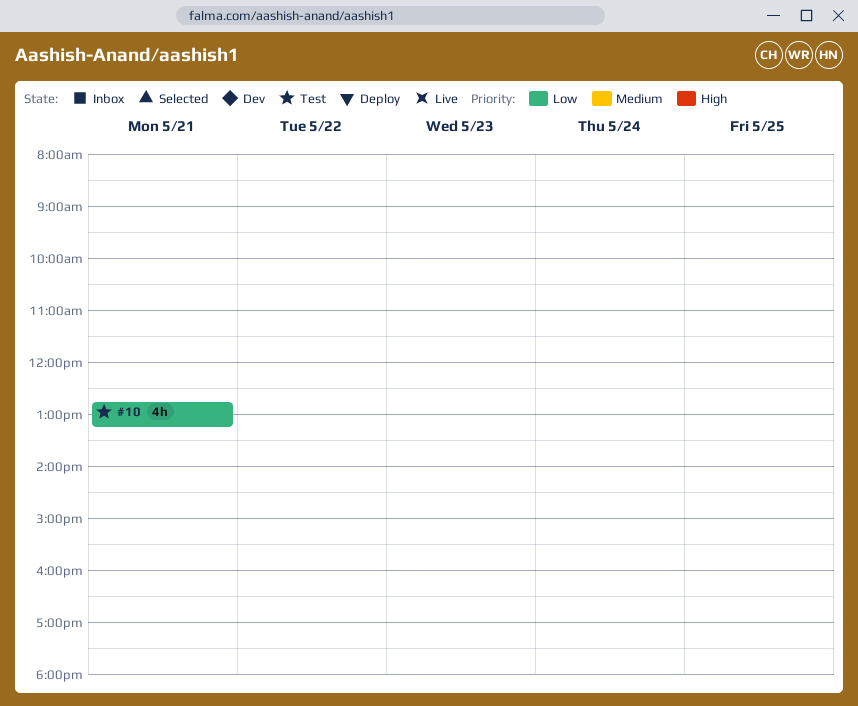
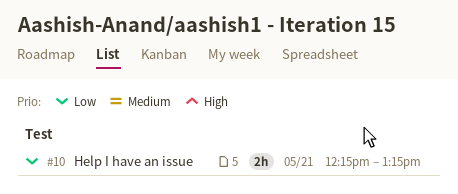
#10, estimate: 4h -> 2h
#10, begins: 12:45 -> 12:15

